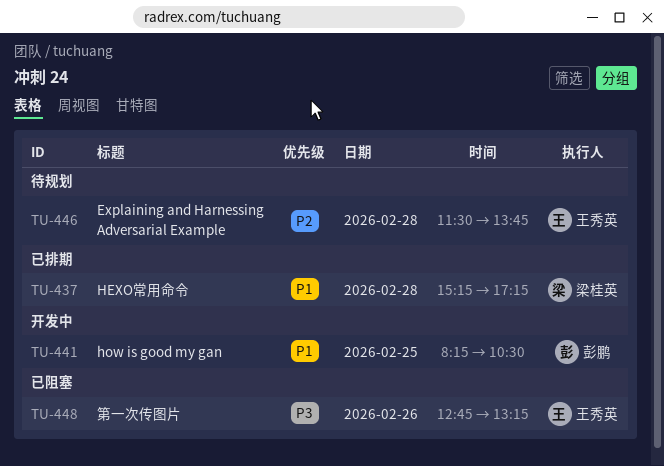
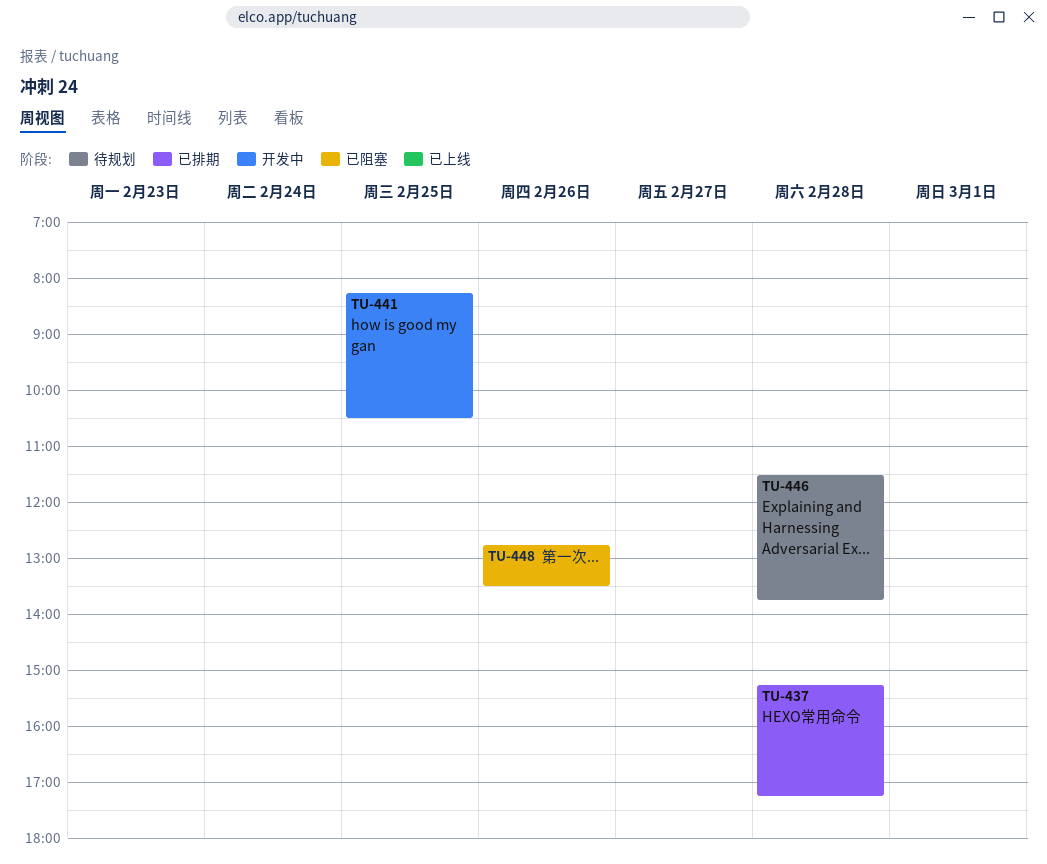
TU-448, ends: 13:15 -> 13:30

